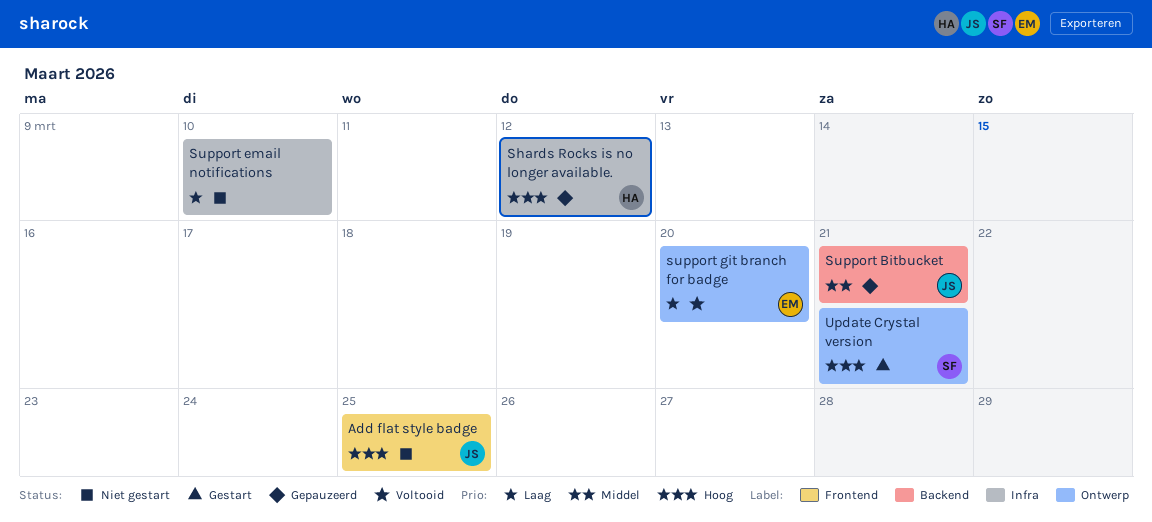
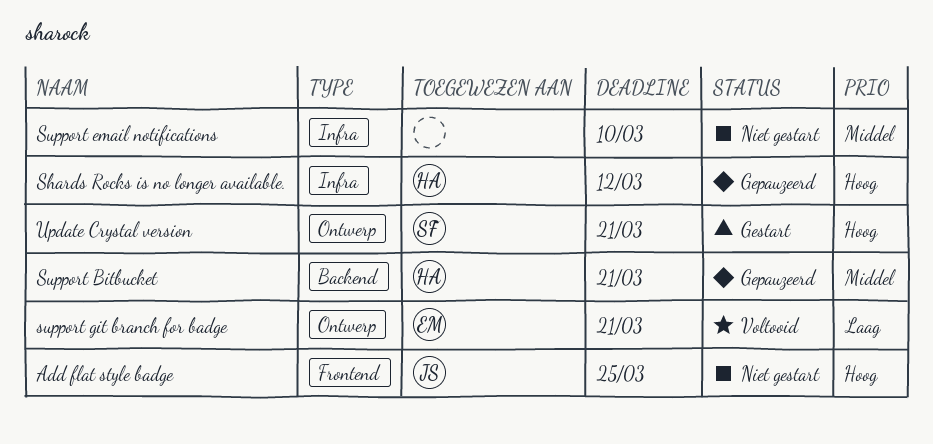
Support Bitbucket, owner: JS -> HA
Support email notifications, priority: Laag -> Middel
support git branch for badge, due: Mar 20 -> Mar 21

